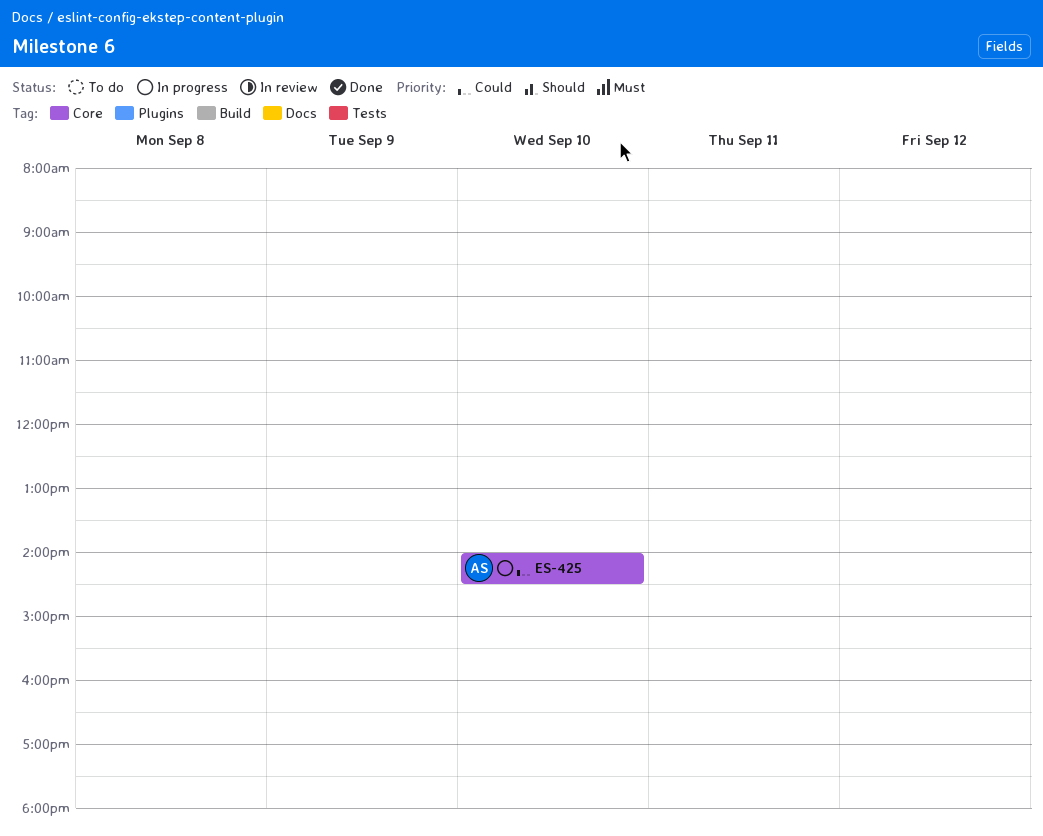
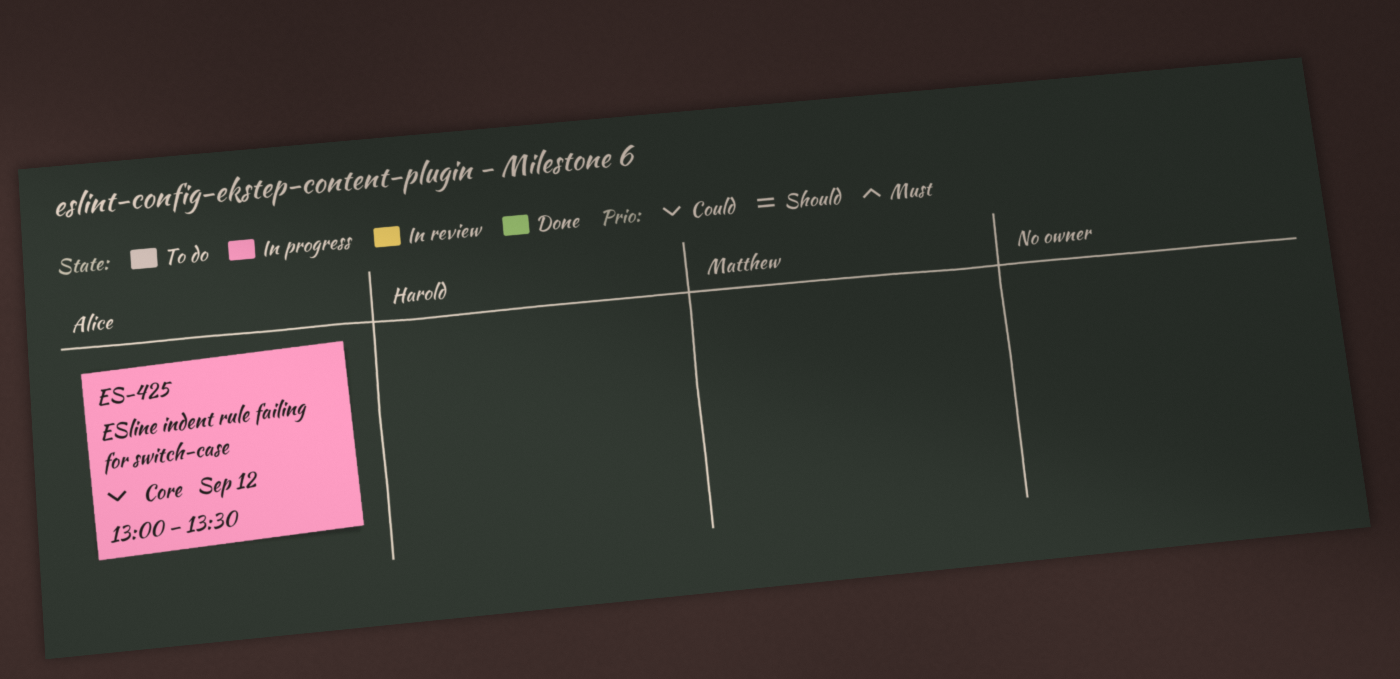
ES-425, day: Sep 10 -> Sep 12
ES-425, begins: 14:00 -> 13:00
ES-425, ends: 14:30 -> 13:30

